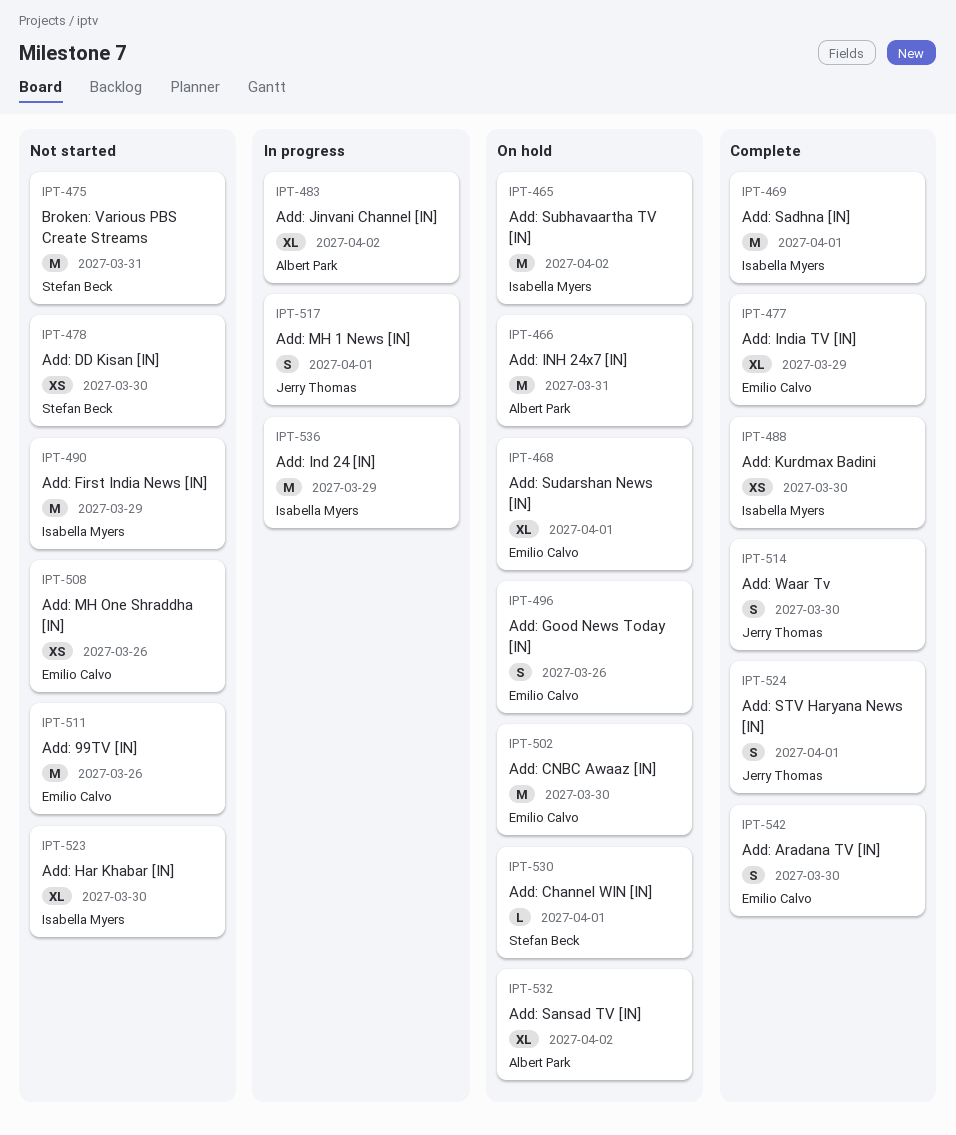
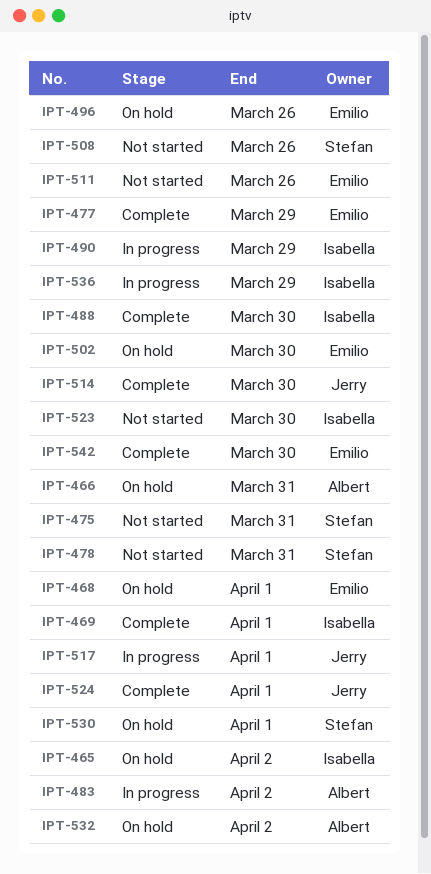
IPT-478, due: Mar 30 -> Mar 31
IPT-490, status: Not started -> In progress
IPT-508, owner: Emilio Calvo -> Stefan Beck

